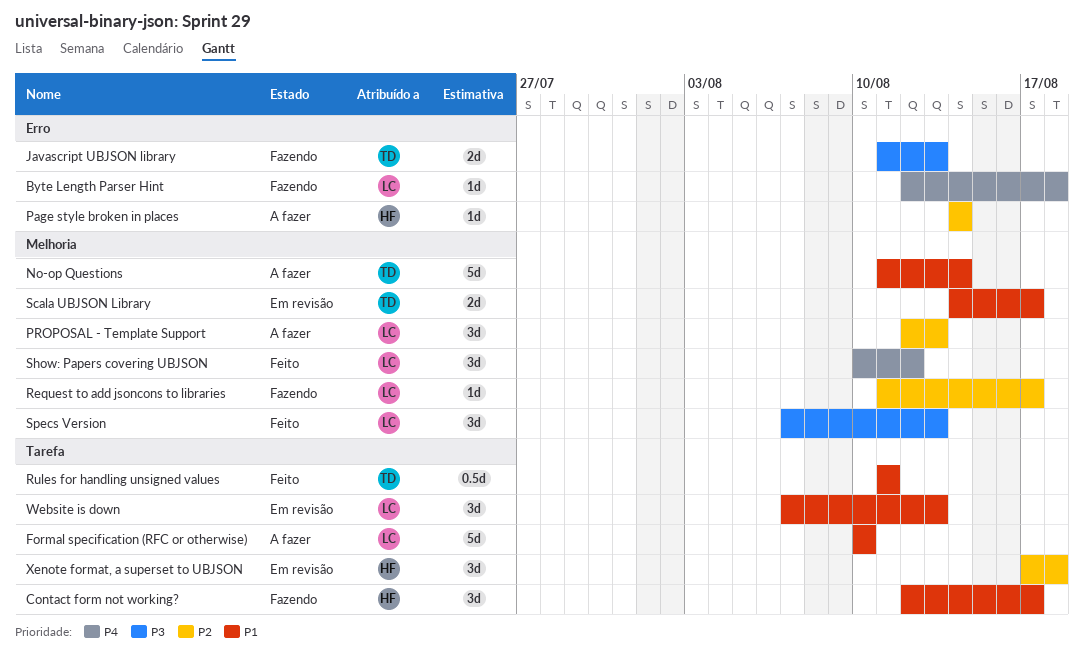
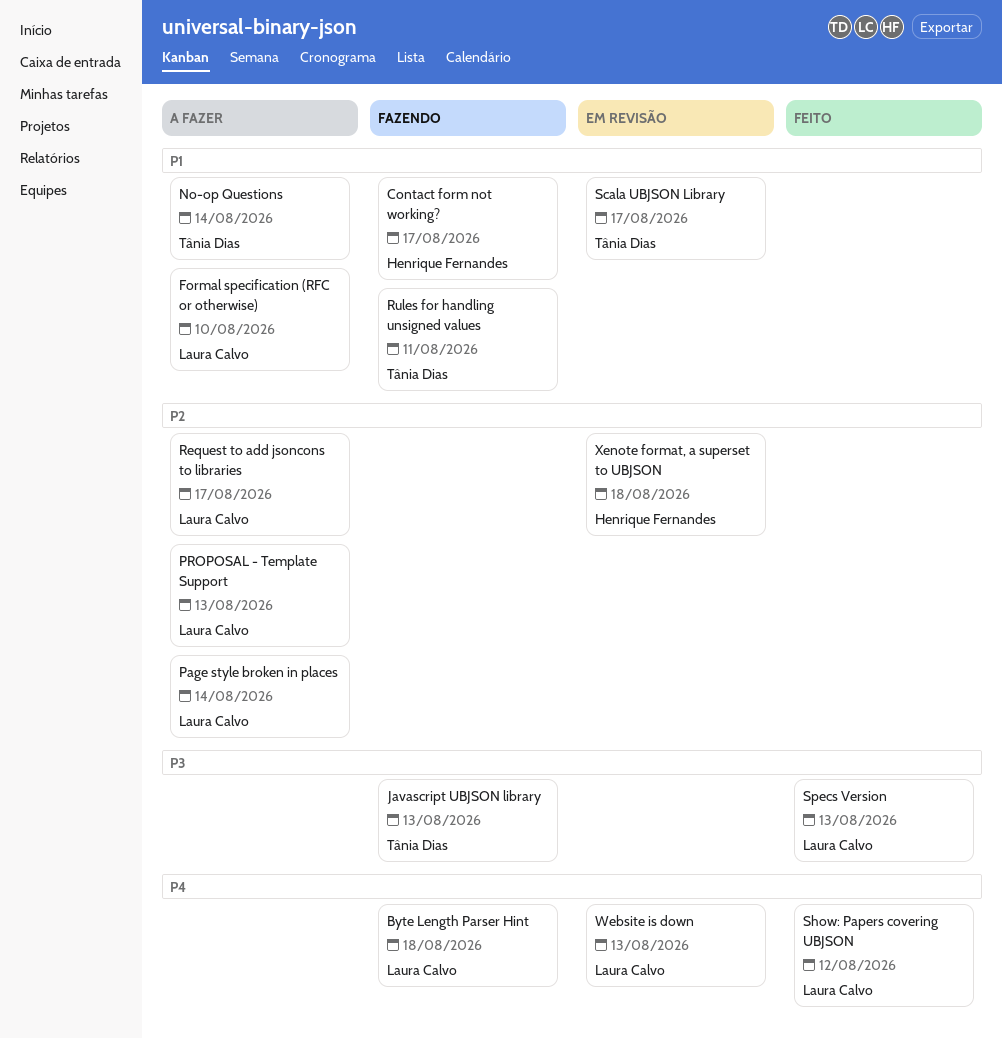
Page style broken in places, owner: Henrique Fernandes -> Laura Calvo
Request to add jsoncons to libraries, status: Fazendo -> A fazer
Rules for handling unsigned values, status: Feito -> Fazendo
Website is down, priority: P1 -> P4

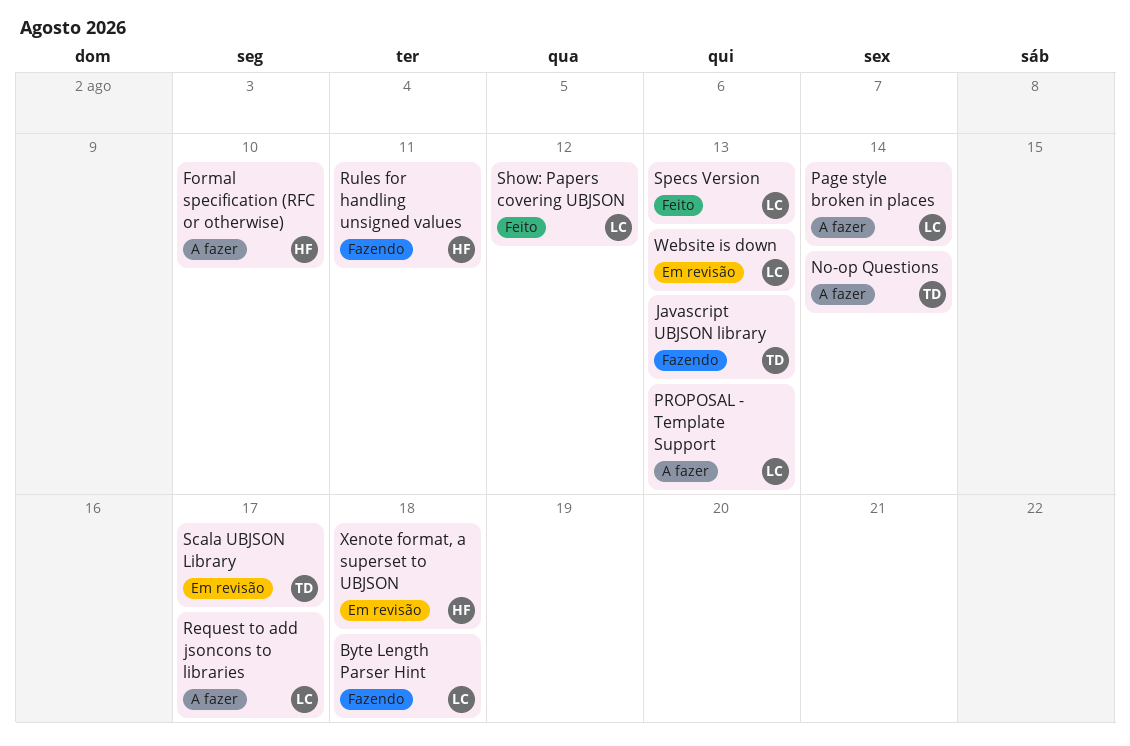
Contact form not working?: present -> none
Formal specification (RFC or otherwise), owner: Laura Calvo -> Henrique Fernandes
Rules for handling unsigned values, owner: Tânia Dias -> Henrique Fernandes

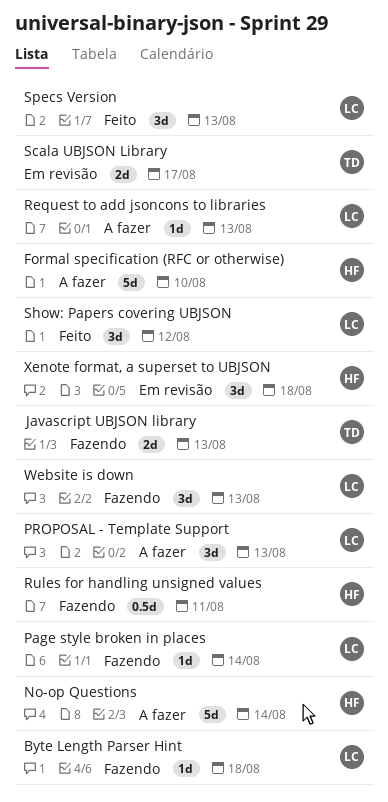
No-op Questions, owner: TD -> HF
Page style broken in places, status: A fazer -> Fazendo
Request to add jsoncons to libraries, due: Aug 17 -> Aug 13
Website is down, status: Em revisão -> Fazendo

